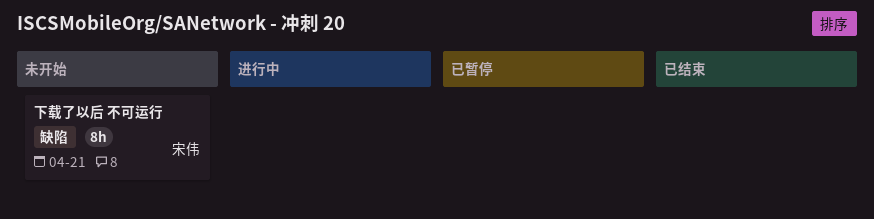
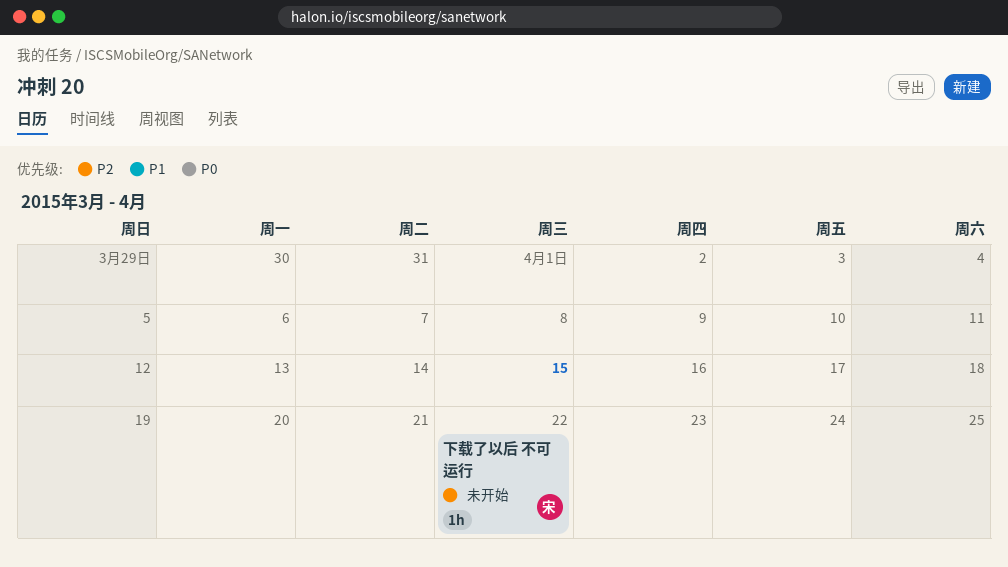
下载了以后 不可运行, estimate: 8h -> 1h
下载了以后 不可运行, due: Apr 21 -> Apr 22

